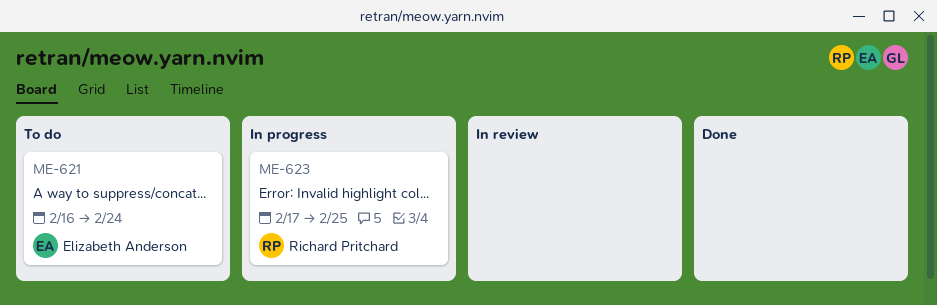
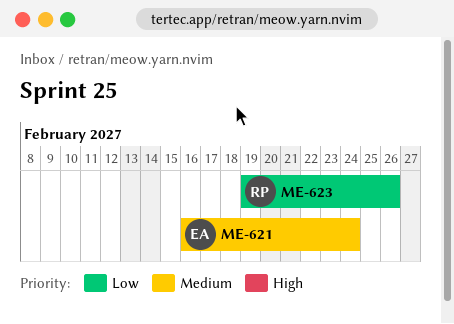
ME-623, start: Feb 17 -> Feb 19
ME-623, due: Feb 25 -> Feb 26

